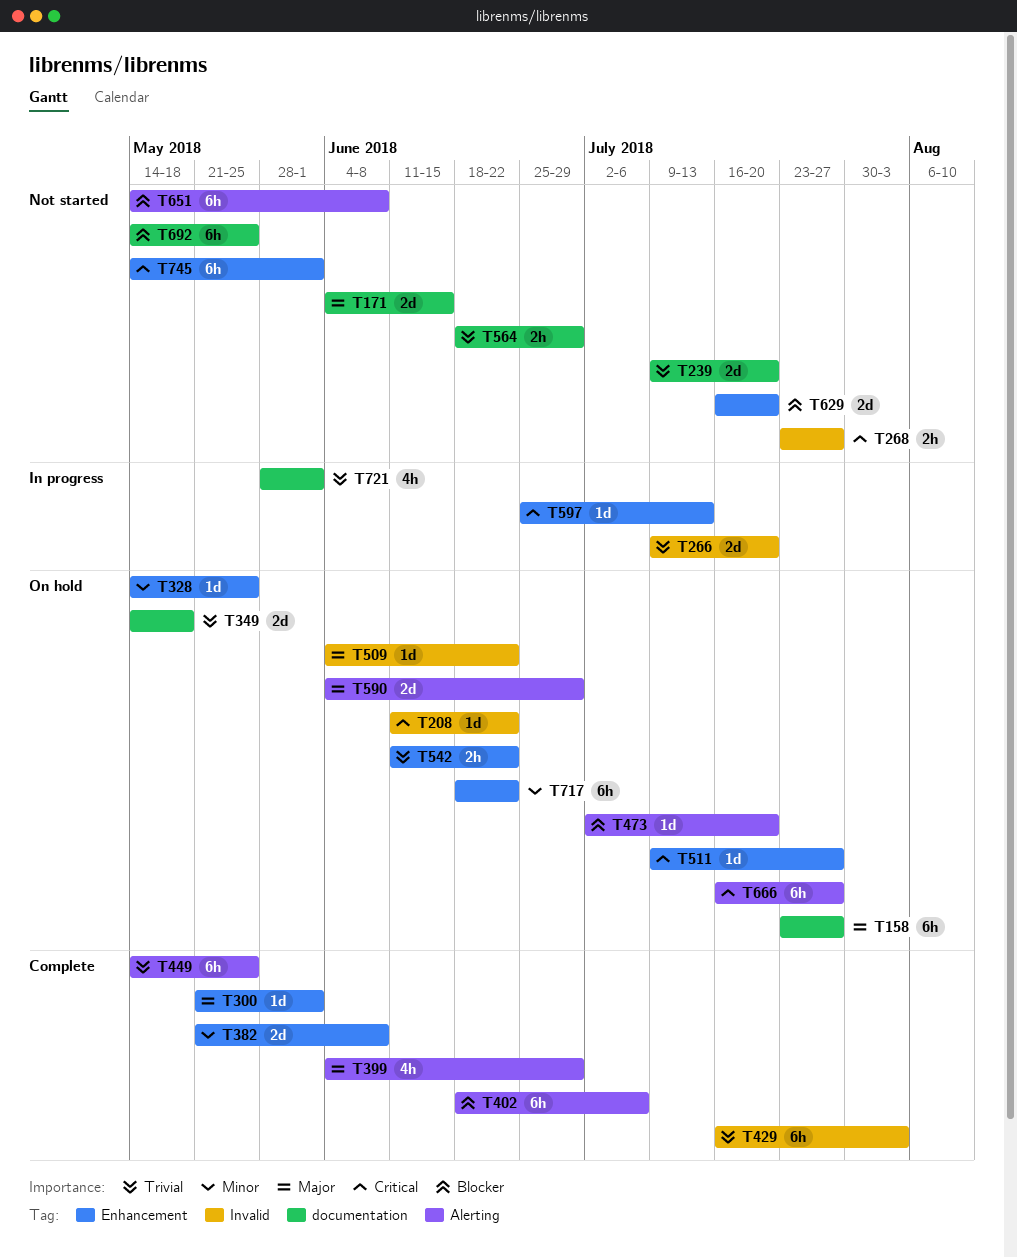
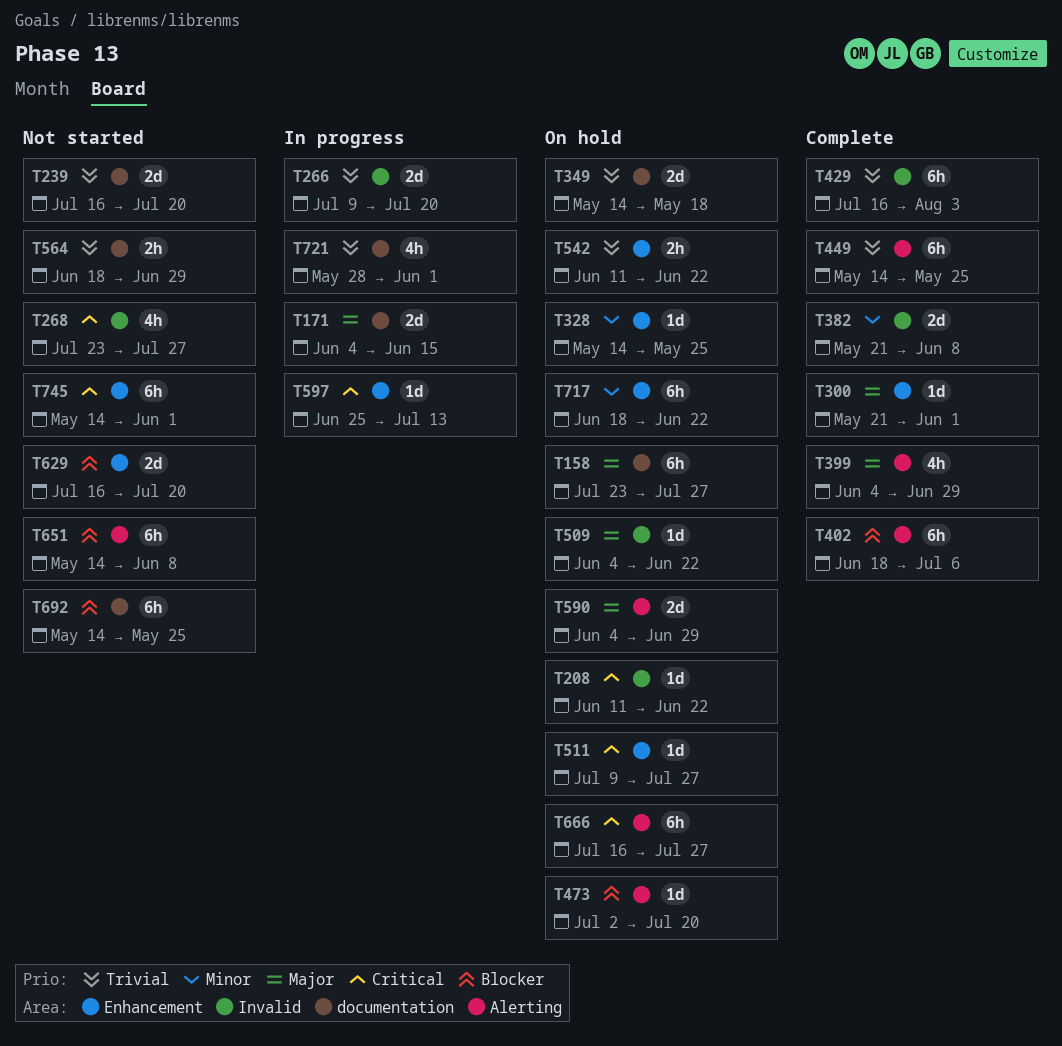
T171, status: Not started -> In progress
T239, start: Jul 9 -> Jul 16
T268, estimate: 2h -> 4h
T382, label: Enhancement -> Invalid

